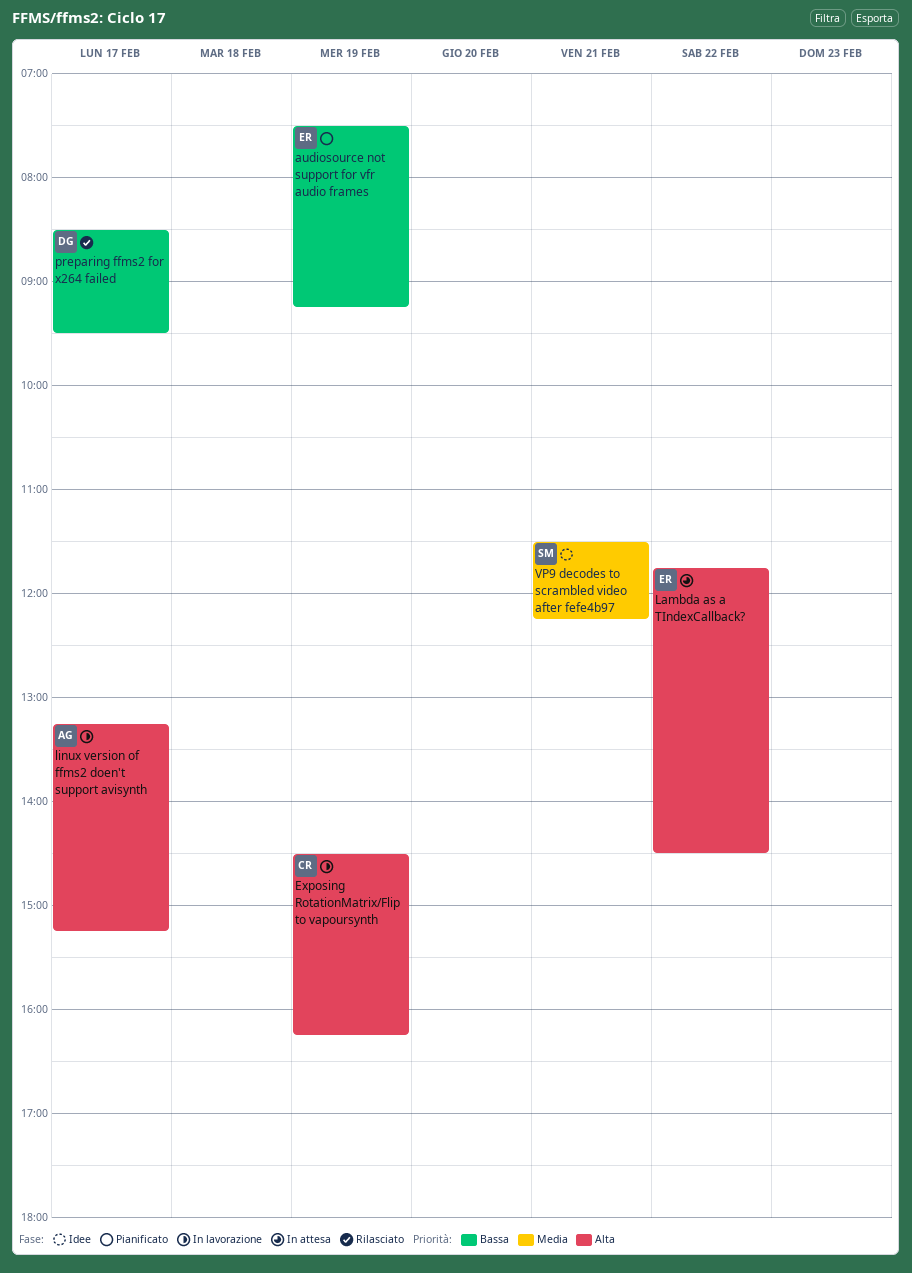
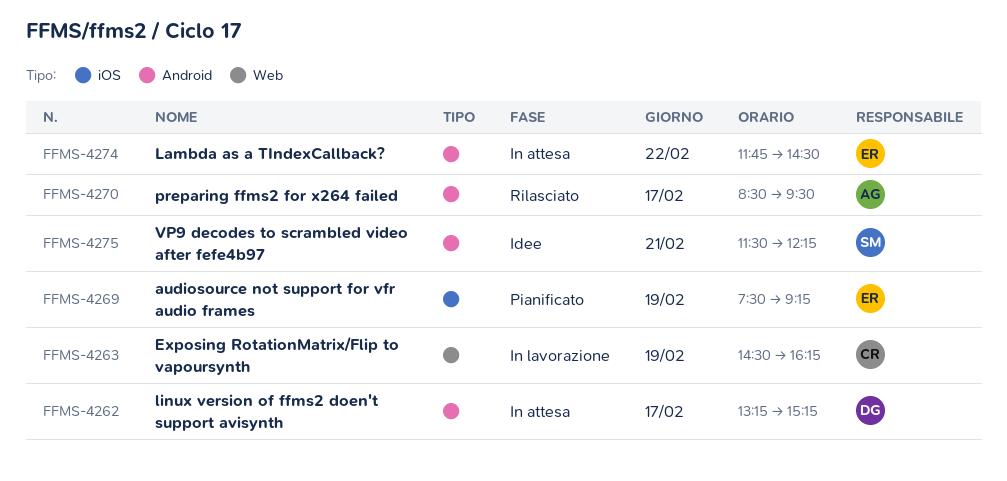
linux version of ffms2 doen't support avisynth, status: In lavorazione -> In attesa
linux version of ffms2 doen't support avisynth, owner: AG -> DG
preparing ffms2 for x264 failed, owner: DG -> AG

